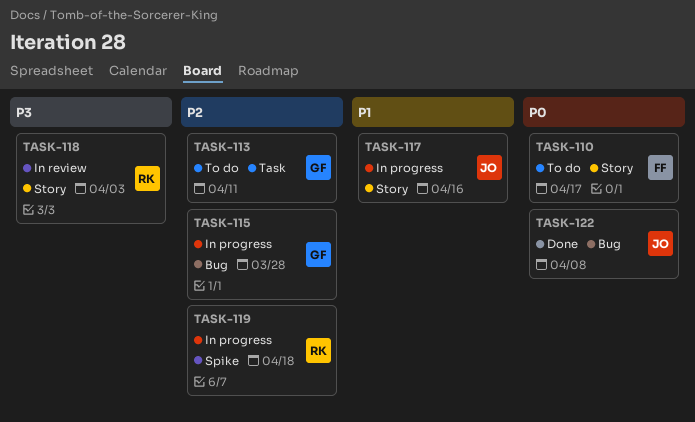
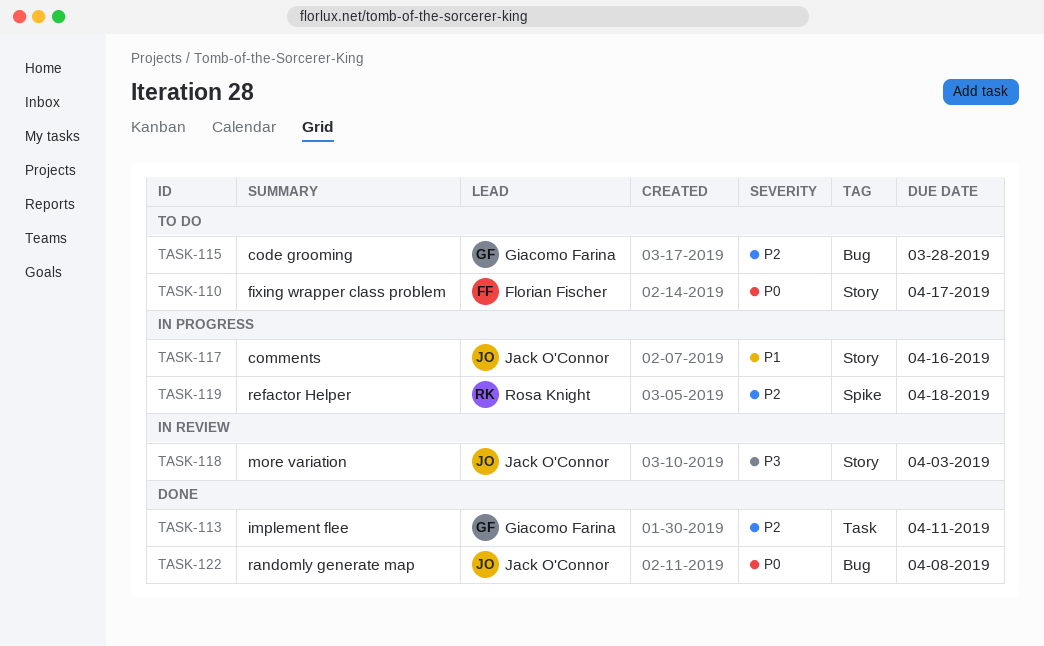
TASK-113, status: To do -> Done
TASK-115, status: In progress -> To do
TASK-118, owner: Rosa Knight -> Jack O'Connor

